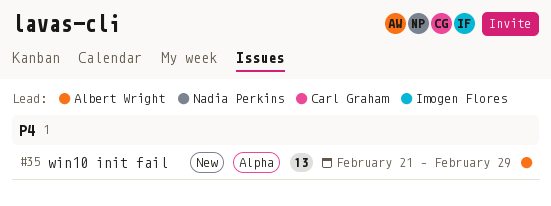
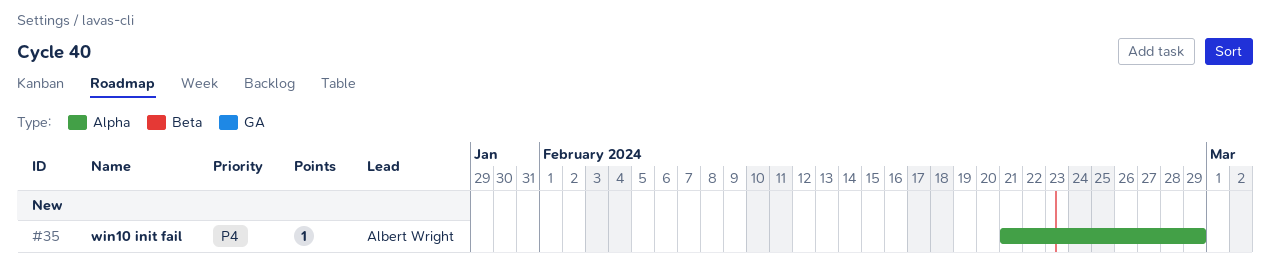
#35, estimate: 13 -> 1

